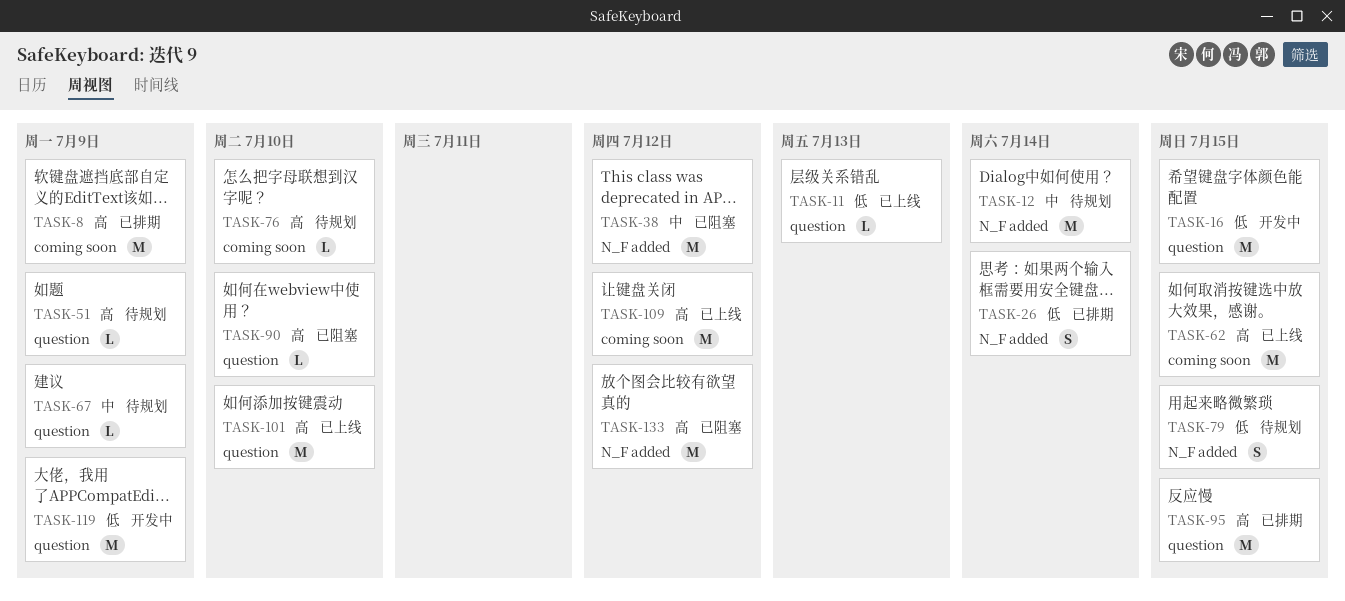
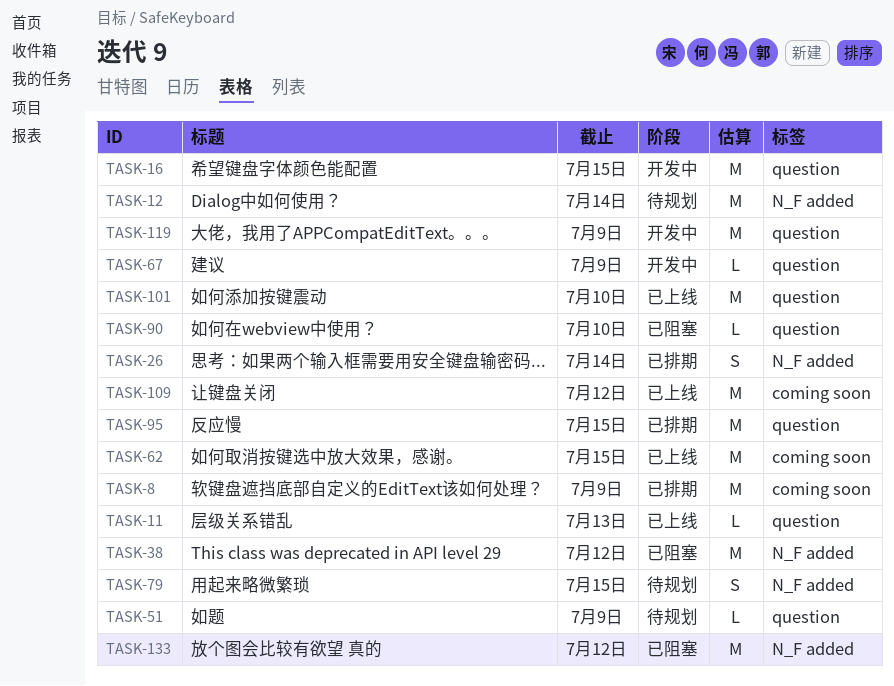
TASK-67, status: 待规划 -> 开发中
TASK-76: present -> none

